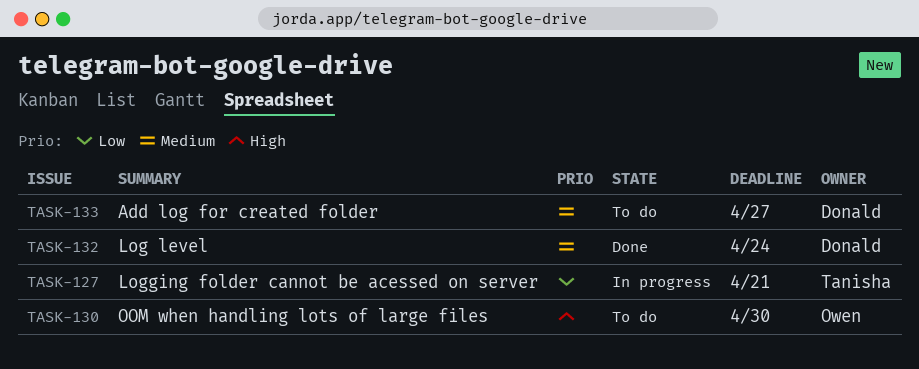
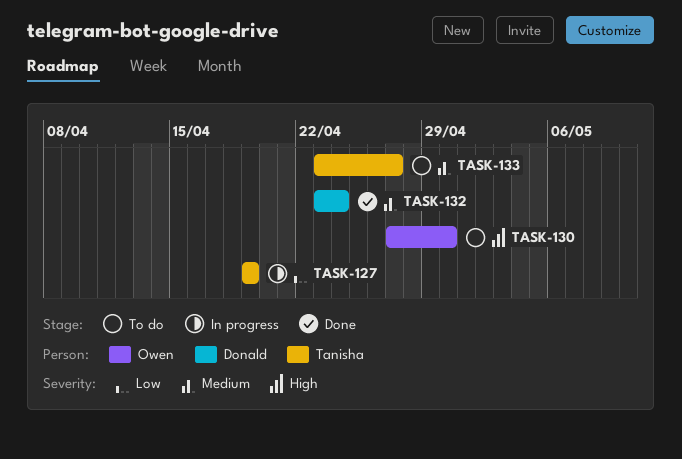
TASK-127, due: Apr 21 -> Apr 19
TASK-133, owner: Donald -> Tanisha

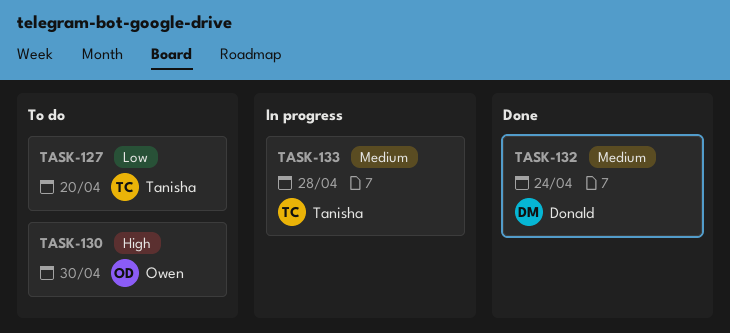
TASK-127, status: In progress -> To do
TASK-127, due: Apr 19 -> Apr 20
TASK-133, status: To do -> In progress
TASK-133, due: Apr 27 -> Apr 28

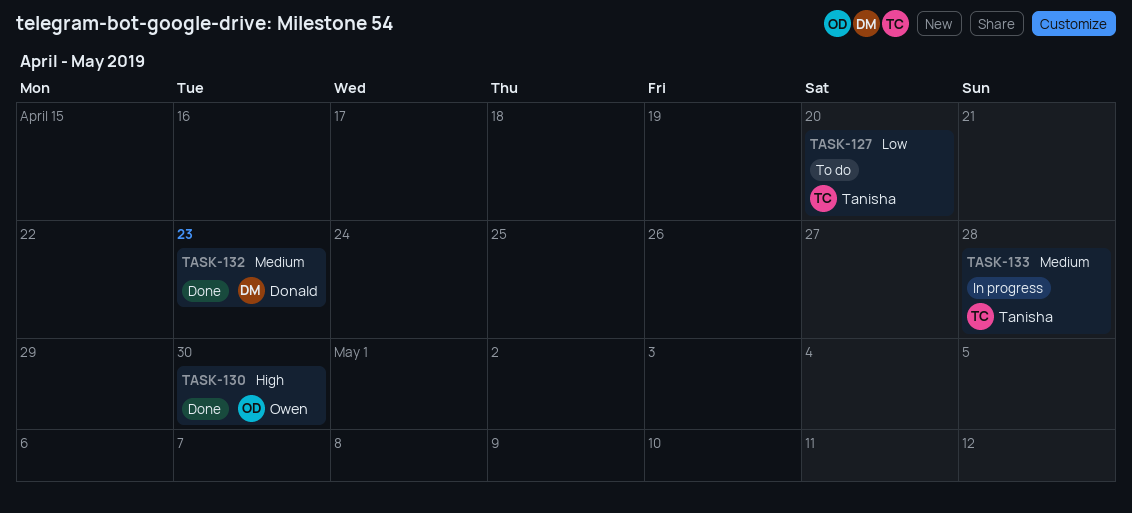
TASK-130, status: To do -> Done
TASK-132, due: Apr 24 -> Apr 23

